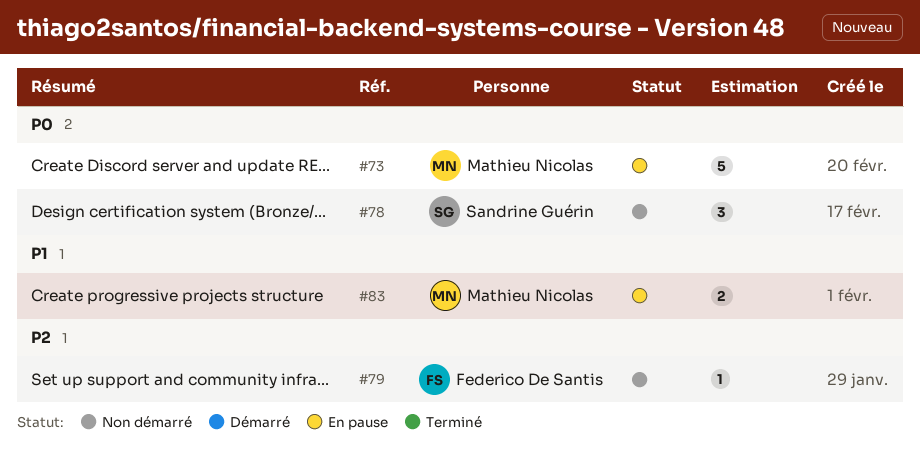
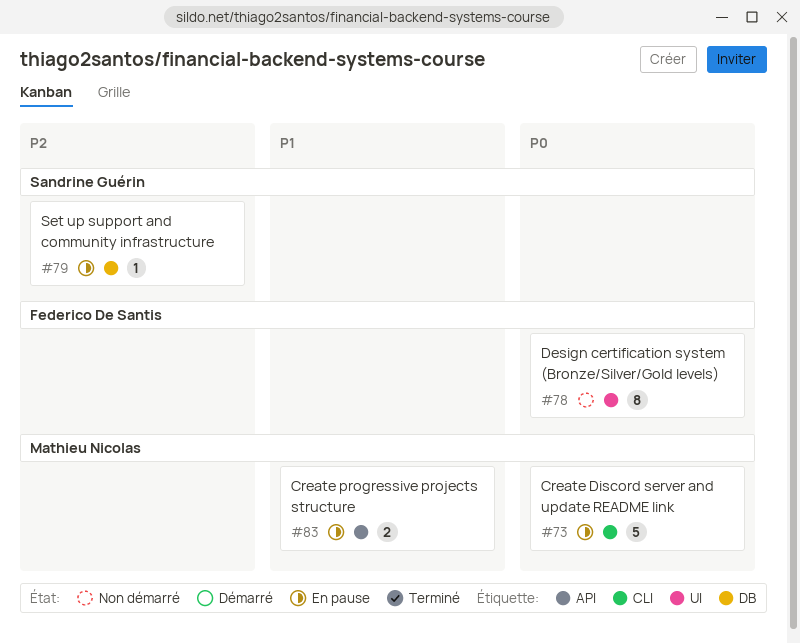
#78, owner: Sandrine Guérin -> Federico De Santis
#78, estimate: 3 -> 8
#79, status: Non démarré -> En pause
#79, owner: Federico De Santis -> Sandrine Guérin

